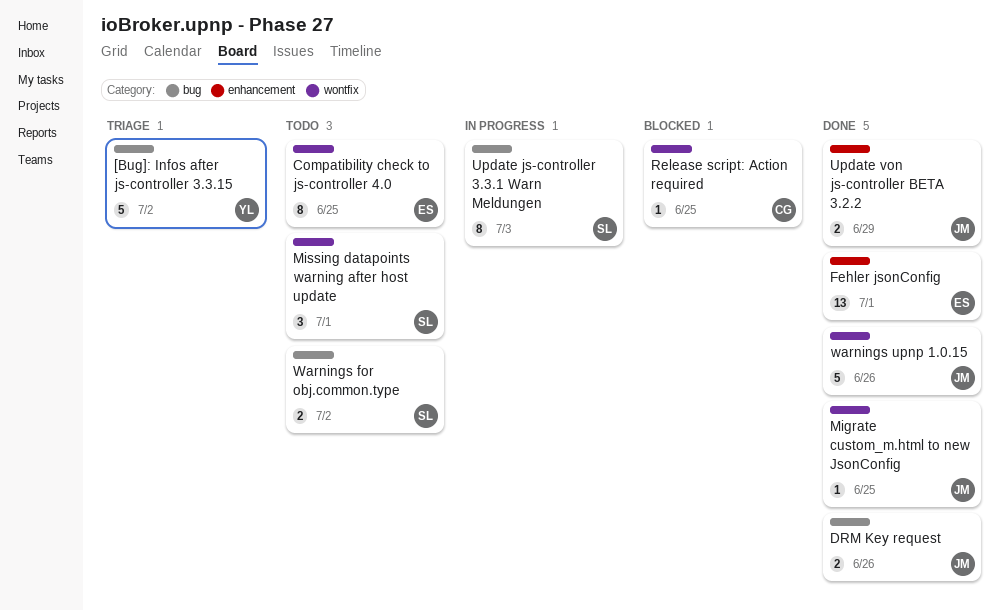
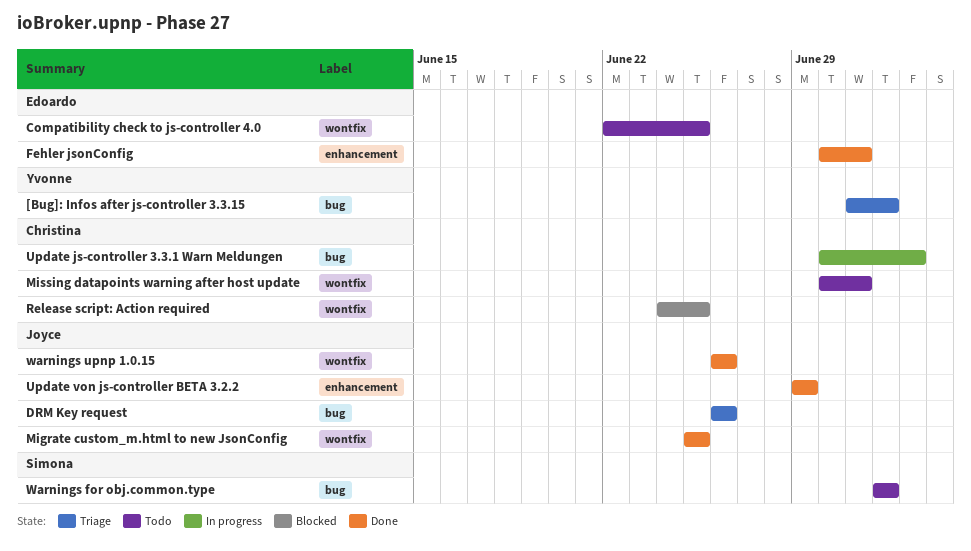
DRM Key request, status: Done -> Triage
Missing datapoints warning after host update, owner: Simona -> Christina
Update js-controller 3.3.1 Warn Meldungen, owner: Simona -> Christina

